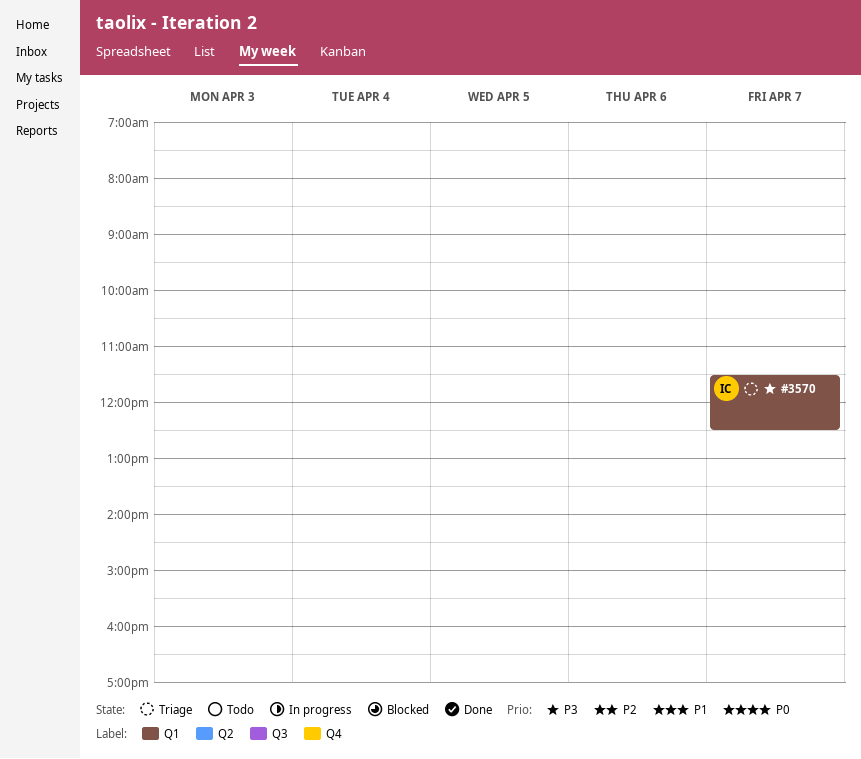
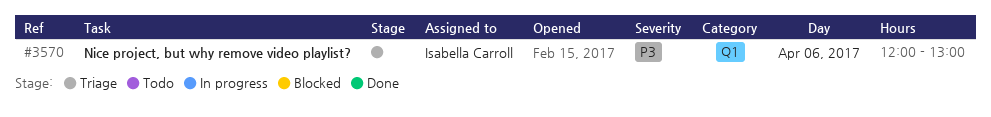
#3570, day: Apr 7 -> Apr 6
#3570, begins: 11:30 -> 12:00
#3570, ends: 12:30 -> 13:00

